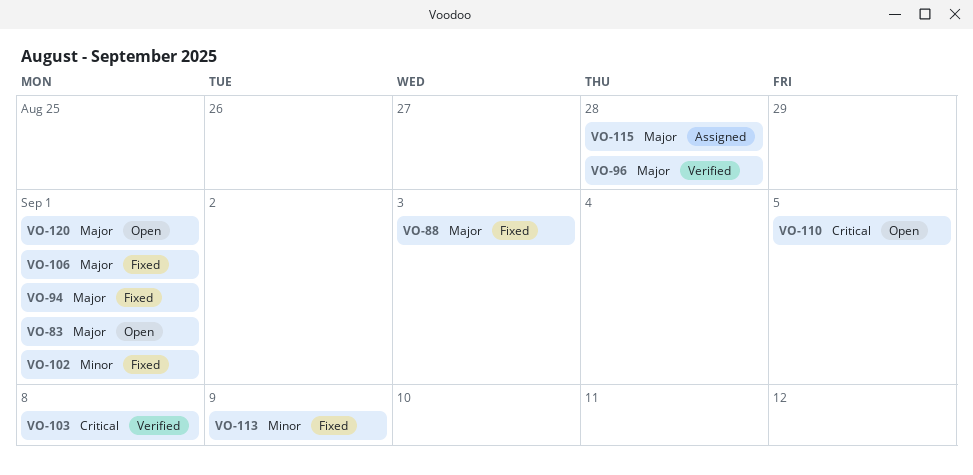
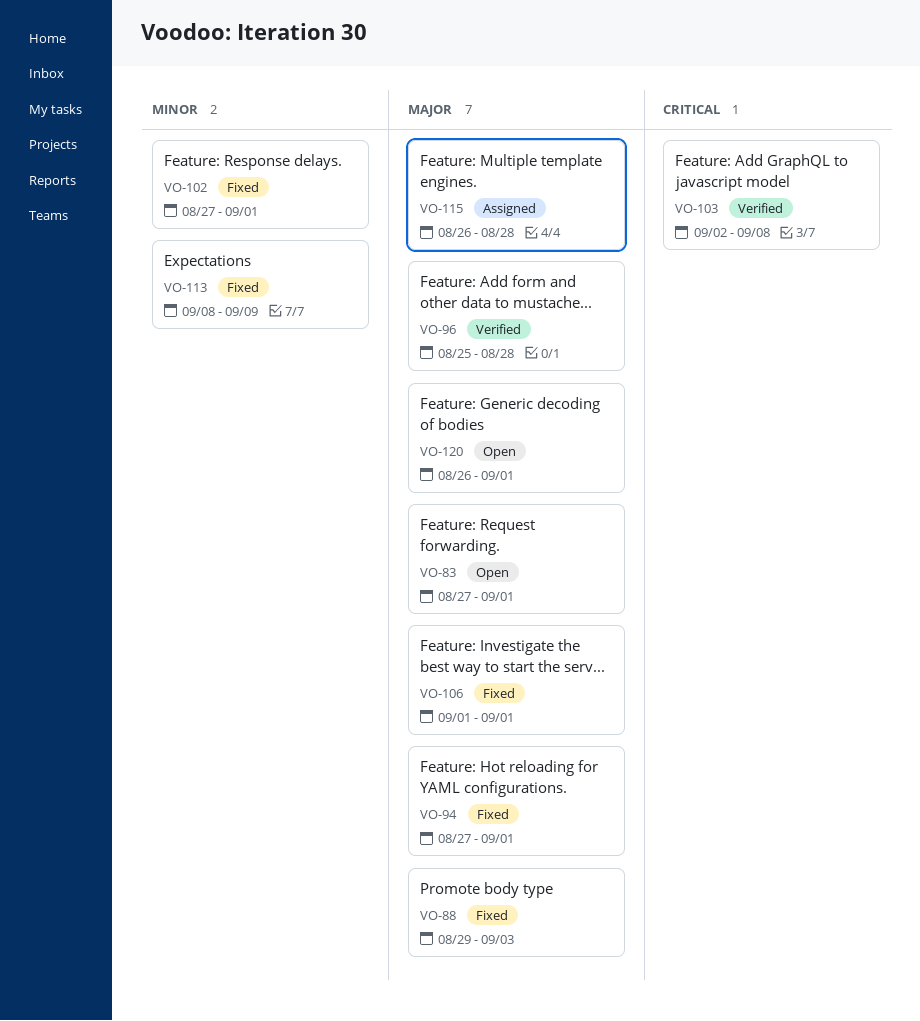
VO-110: present -> none

